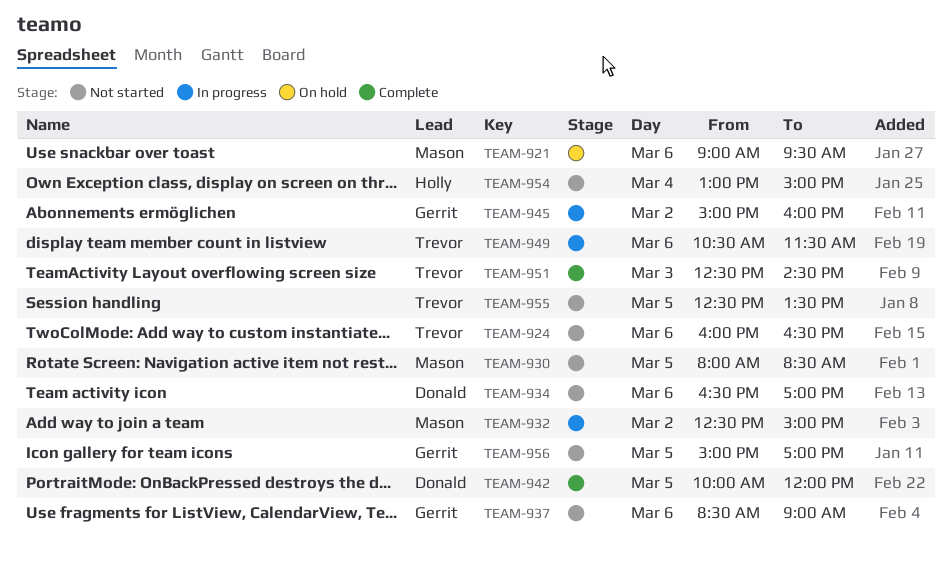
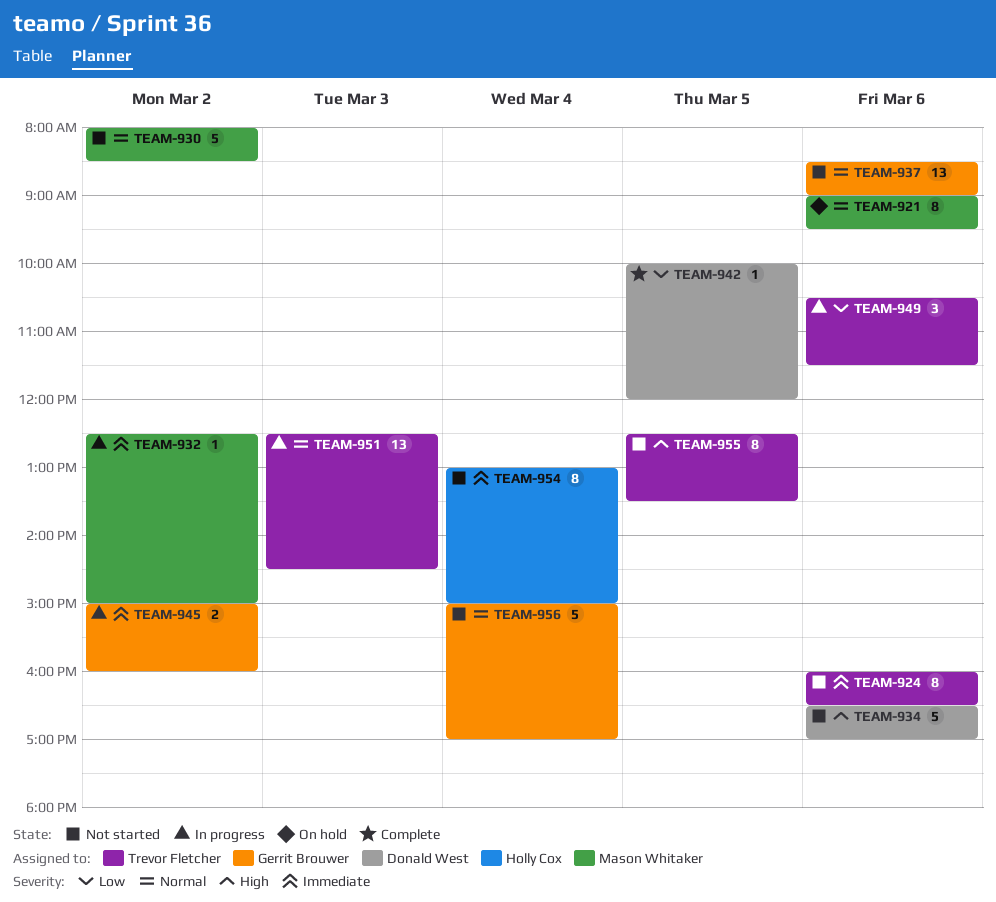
TEAM-930, day: Mar 5 -> Mar 2
TEAM-951, status: Complete -> In progress
TEAM-956, day: Mar 5 -> Mar 4

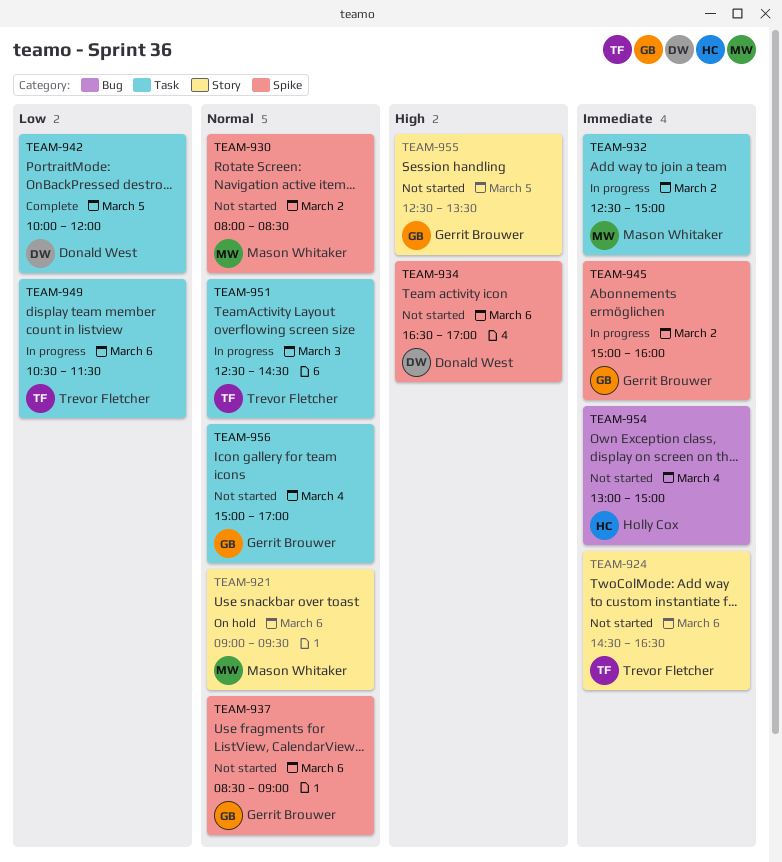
TEAM-924, begins: 16:00 -> 14:30
TEAM-955, owner: Trevor Fletcher -> Gerrit Brouwer

